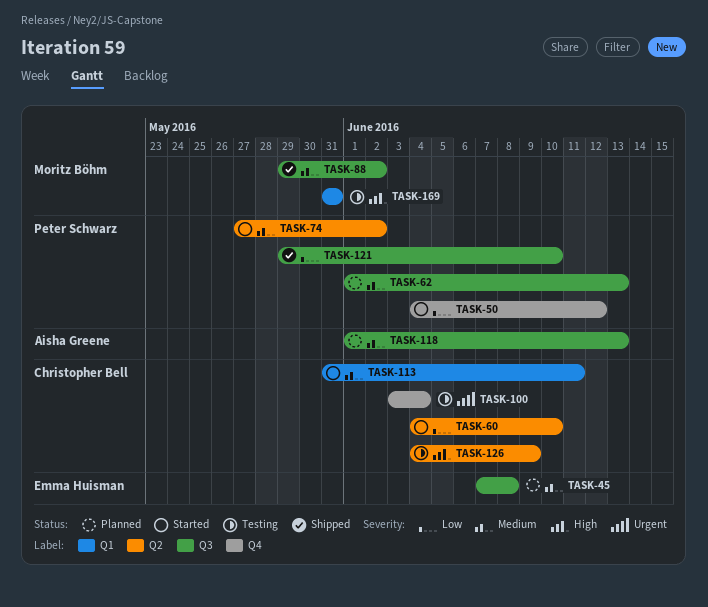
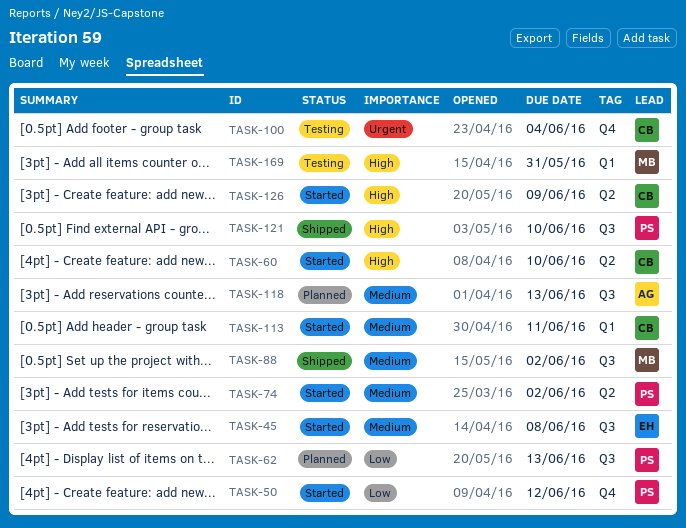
TASK-45, status: Planned -> Started
TASK-60, priority: Low -> High
TASK-62, priority: Medium -> Low
TASK-121, priority: Low -> High
TASK-126, status: Testing -> Started

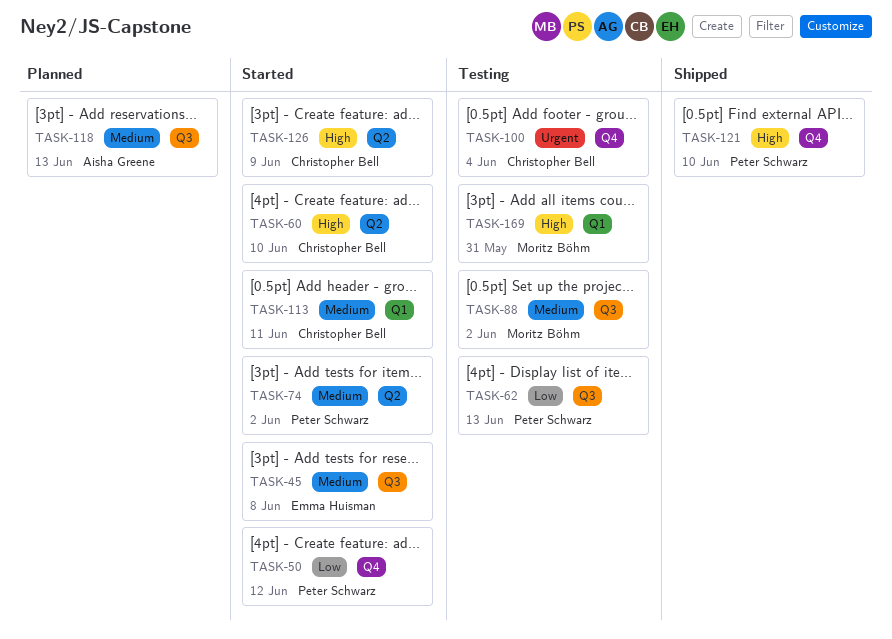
TASK-62, status: Planned -> Testing
TASK-88, status: Shipped -> Testing
TASK-121, label: Q3 -> Q4

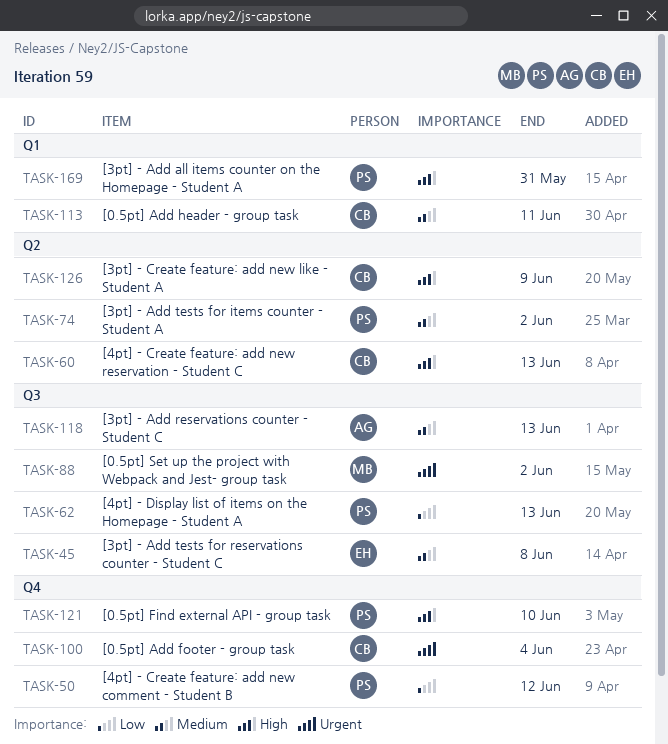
TASK-60, due: Jun 10 -> Jun 13
TASK-88, priority: Medium -> Urgent
TASK-169, owner: Moritz Böhm -> Peter Schwarz

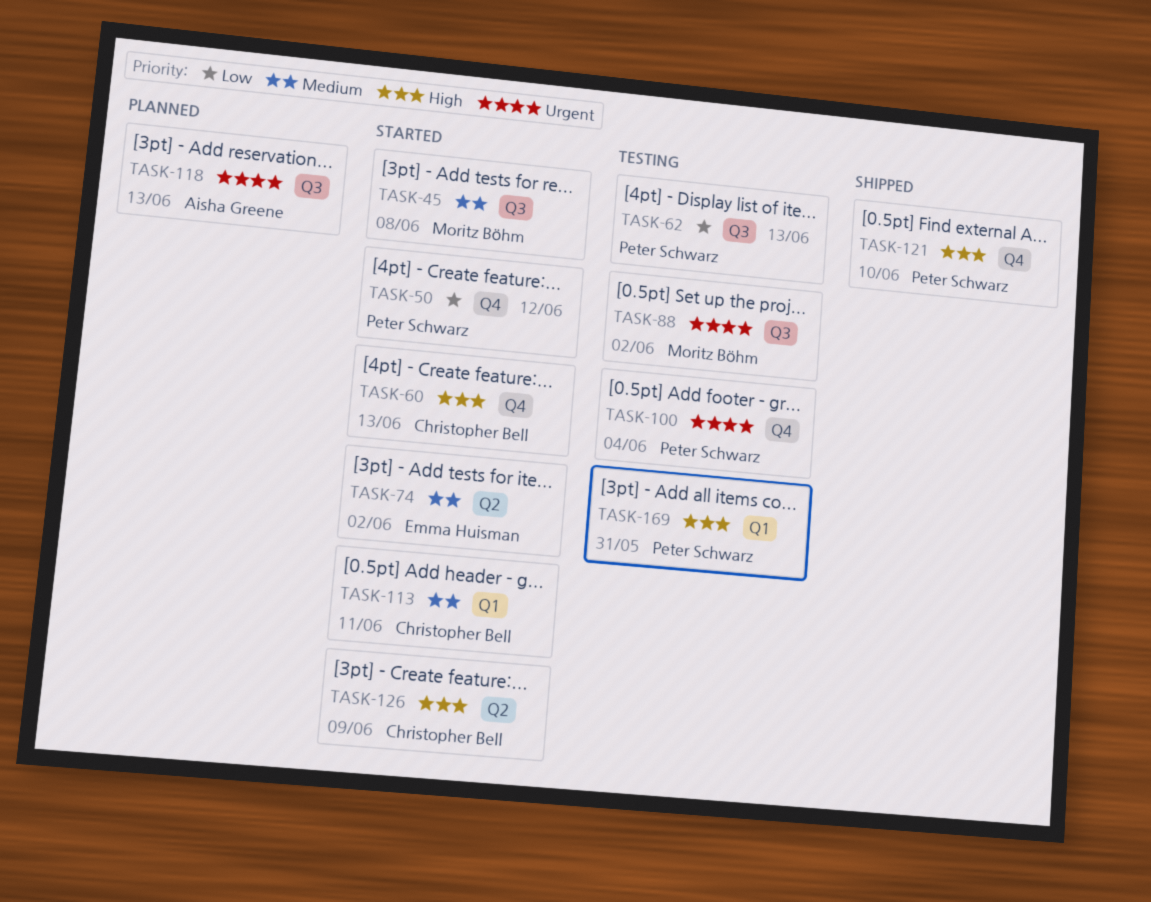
TASK-45, owner: Emma Huisman -> Moritz Böhm
TASK-60, label: Q2 -> Q4
TASK-74, owner: Peter Schwarz -> Emma Huisman
TASK-100, owner: Christopher Bell -> Peter Schwarz
TASK-118, priority: Medium -> Urgent

